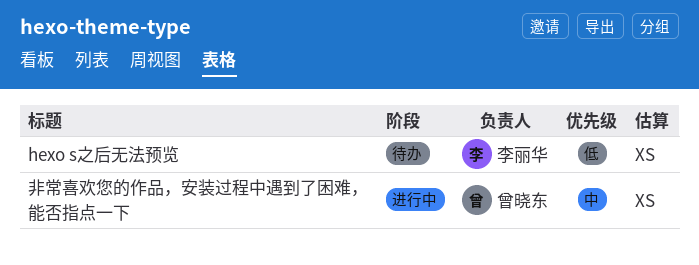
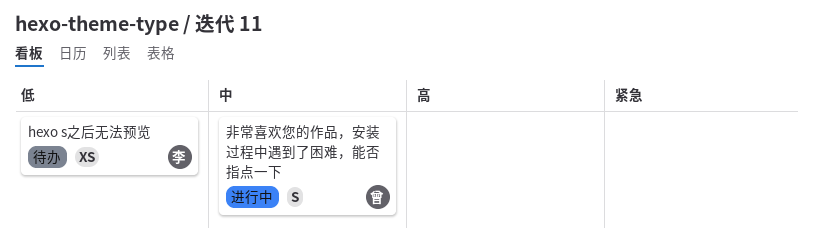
非常喜欢您的作品，安装过程中遇到了困难，能否指点一下, estimate: XS -> S

